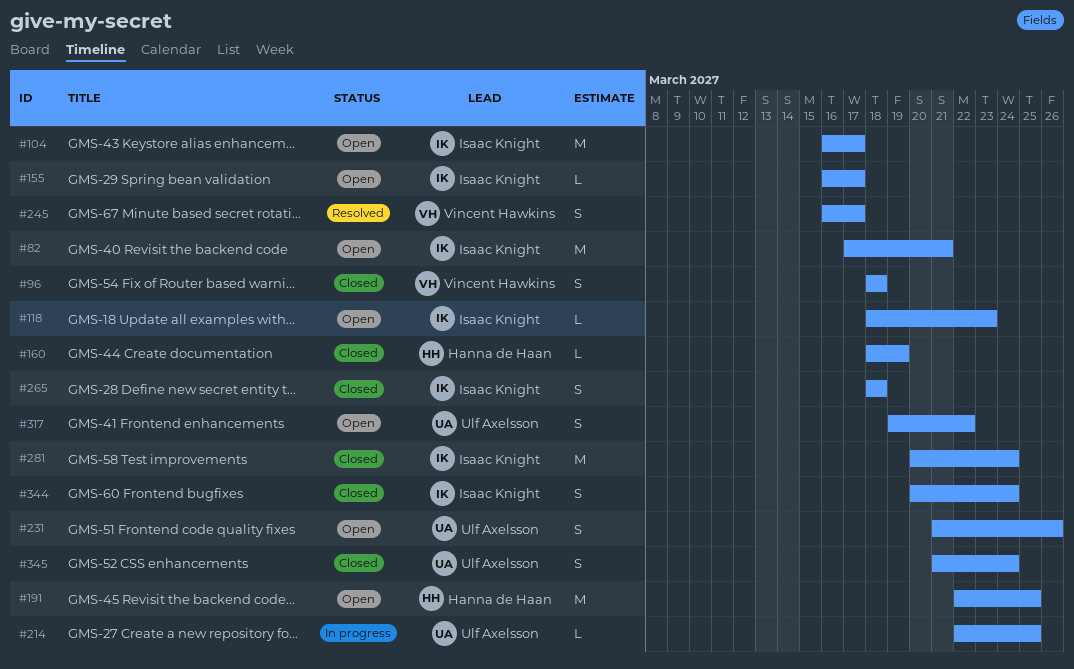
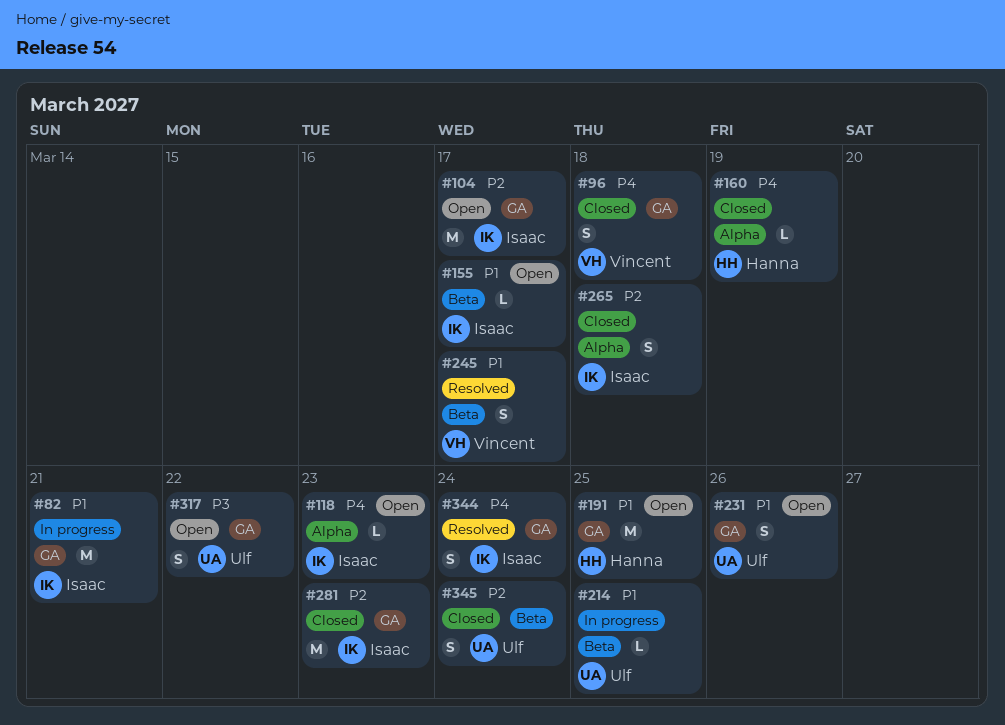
#82, status: Open -> In progress
#281, due: Mar 24 -> Mar 23
#344, status: Closed -> Resolved

